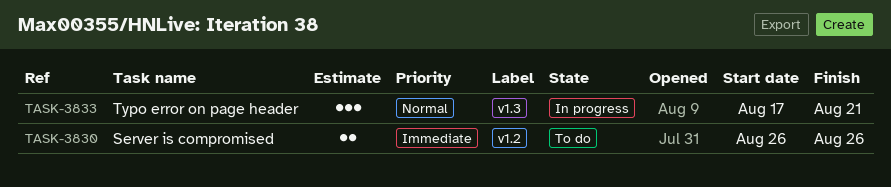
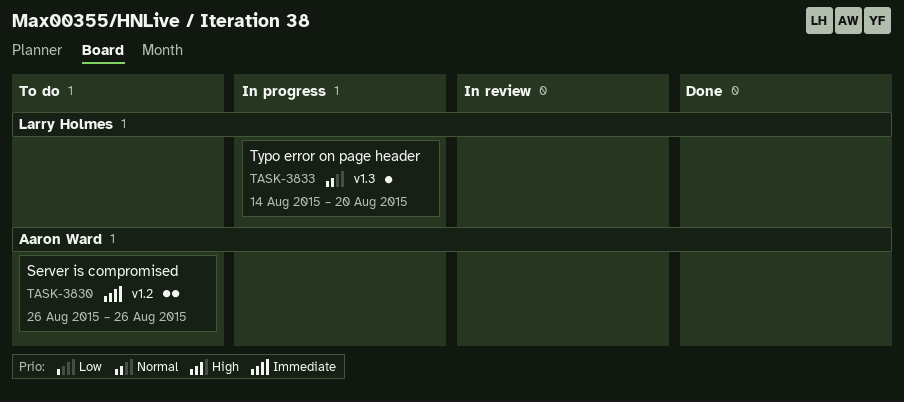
TASK-3833, estimate: 3 -> 1
TASK-3833, start: Aug 17 -> Aug 14
TASK-3833, due: Aug 21 -> Aug 20

